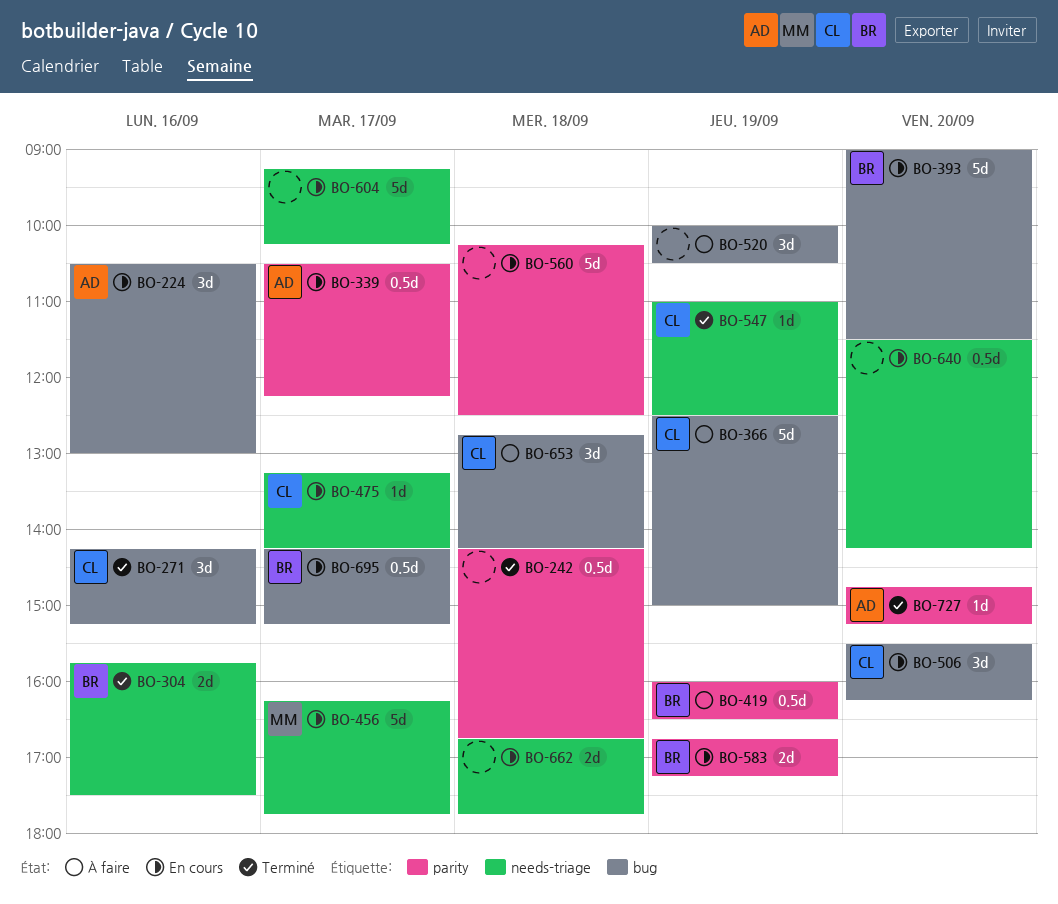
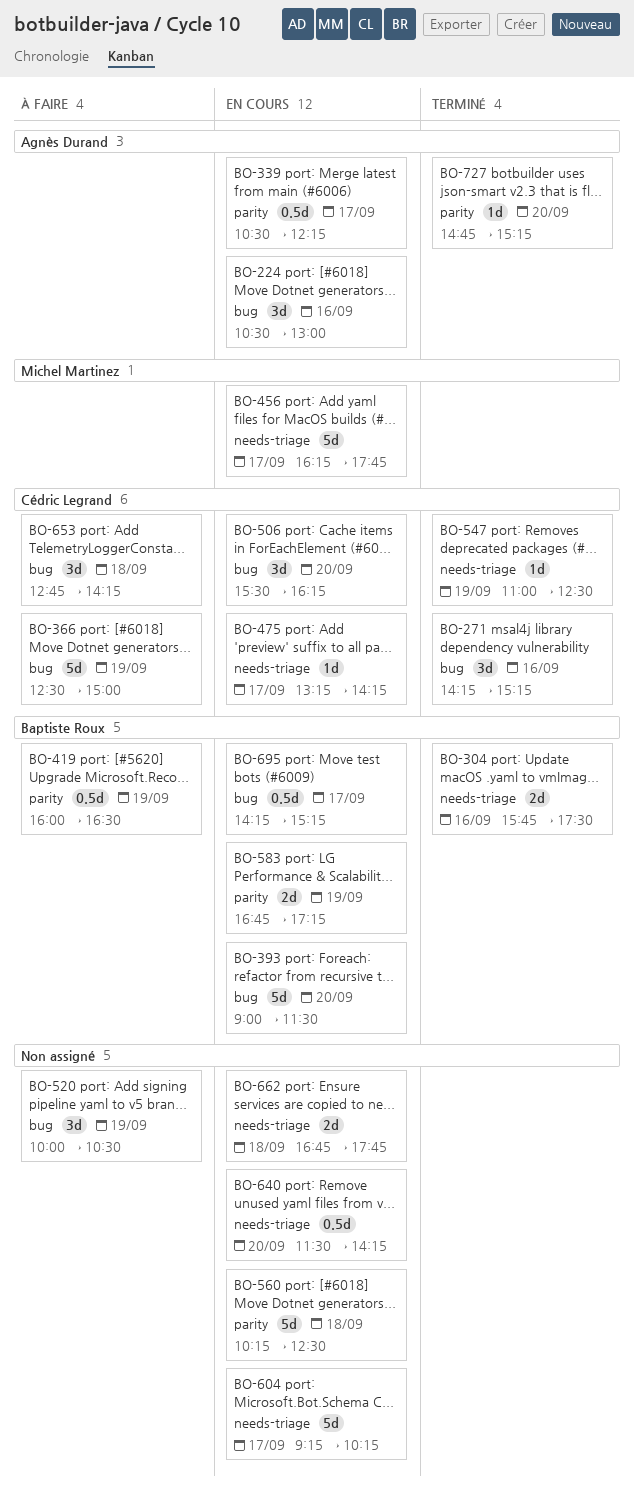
BO-242: present -> none

